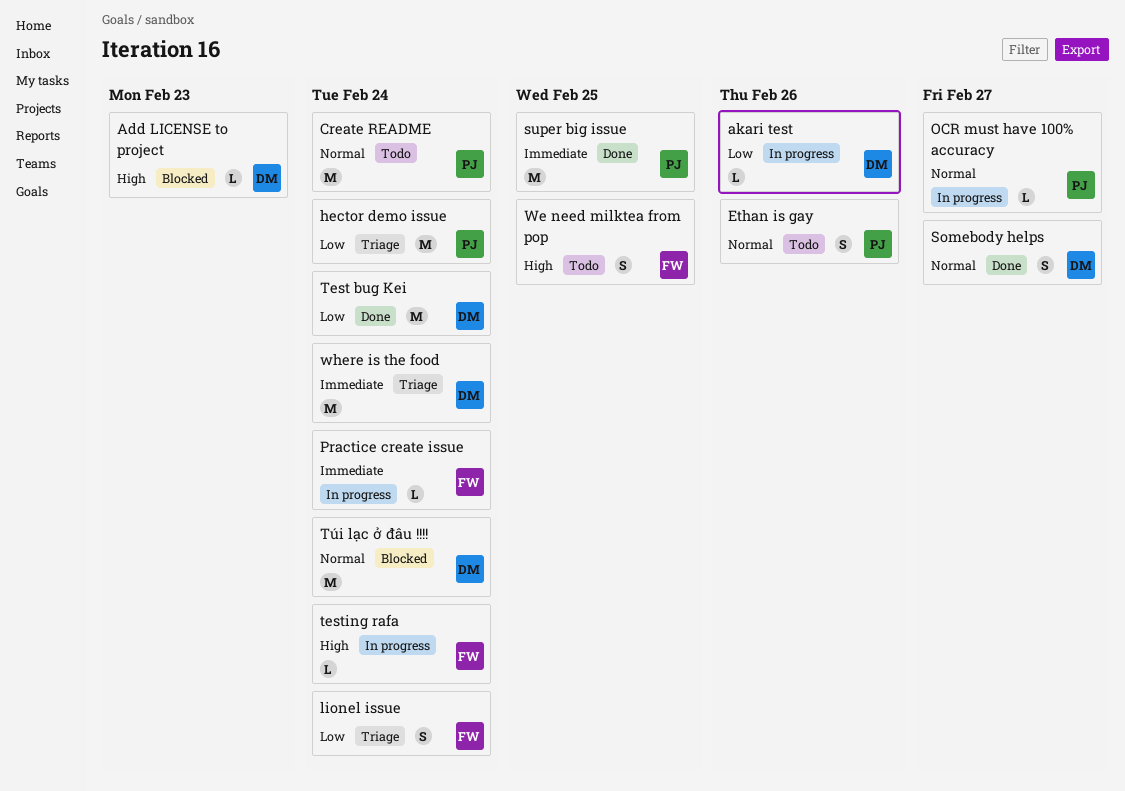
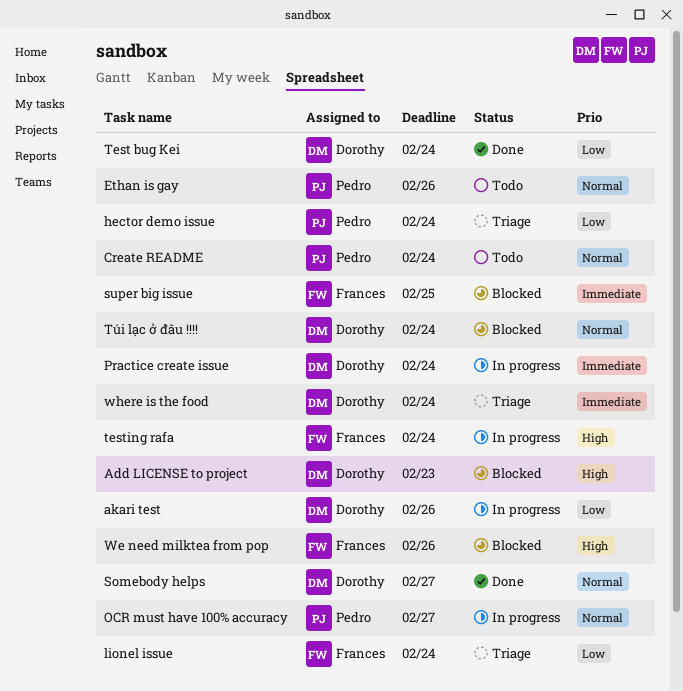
Practice create issue, owner: Frances -> Dorothy
super big issue, status: Done -> Blocked
super big issue, owner: Pedro -> Frances
We need milktea from pop, status: Todo -> Blocked
We need milktea from pop, due: Feb 25 -> Feb 26

